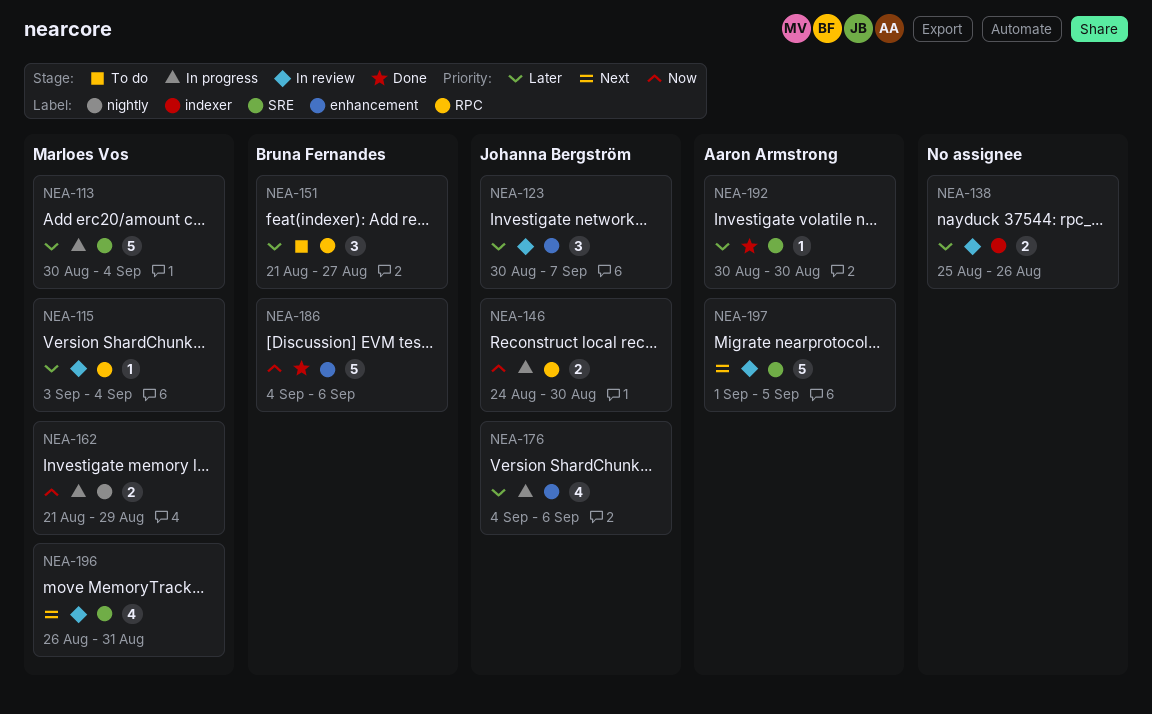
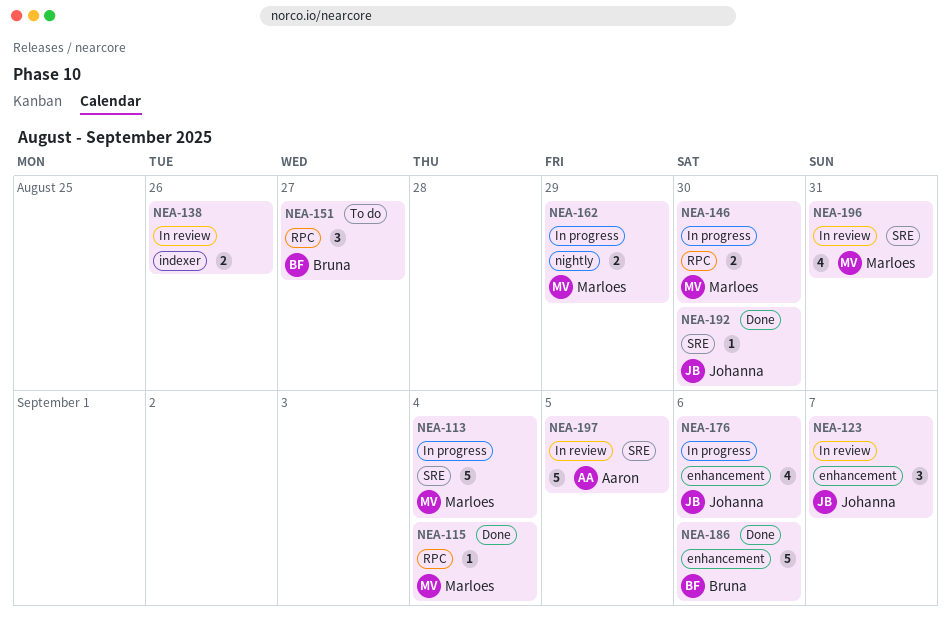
NEA-115, status: In review -> Done
NEA-146, owner: Johanna Bergström -> Marloes Vos
NEA-192, owner: Aaron Armstrong -> Johanna Bergström

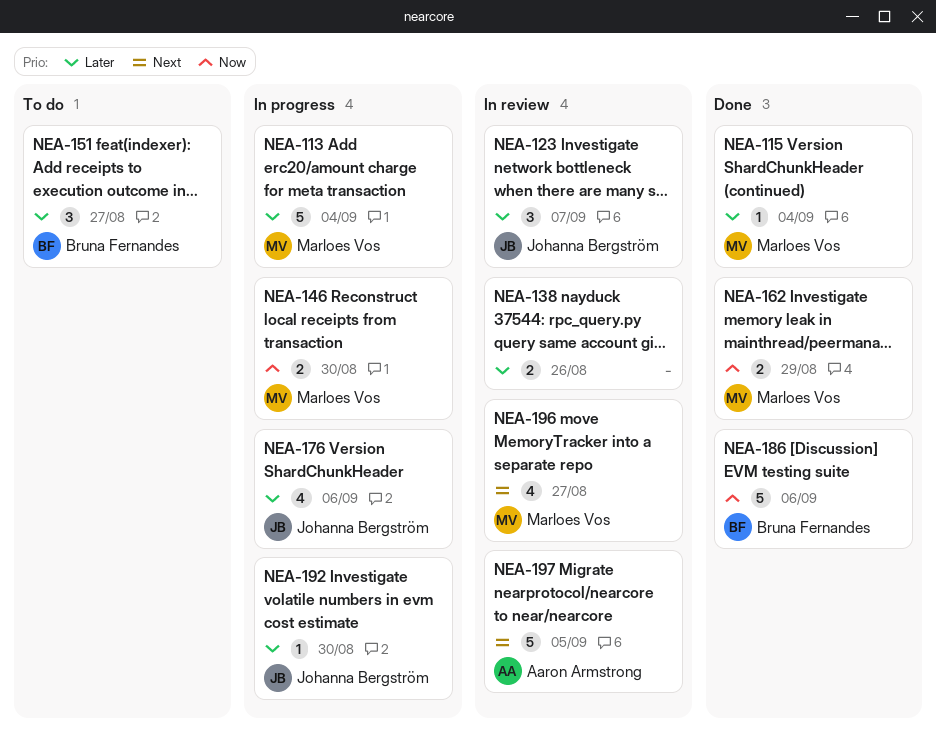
NEA-162, status: In progress -> Done
NEA-192, status: Done -> In progress
NEA-196, due: Aug 31 -> Aug 27

